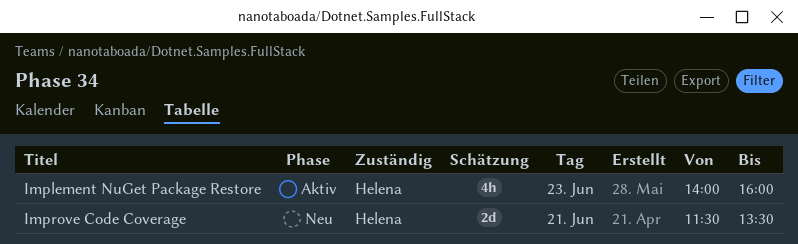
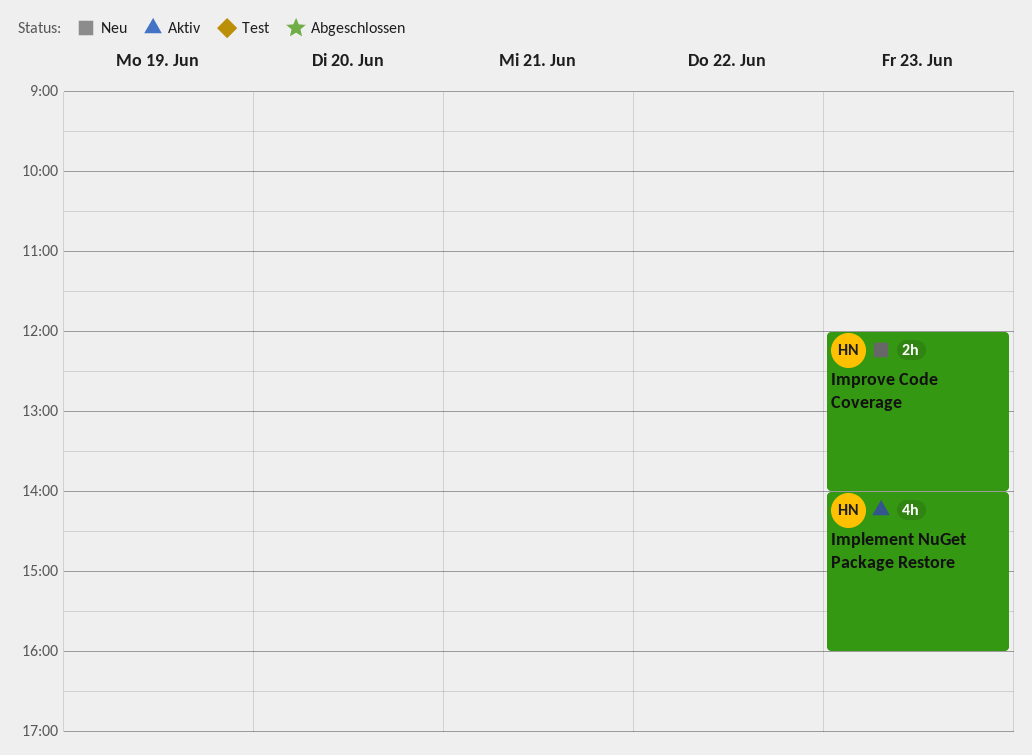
Improve Code Coverage, estimate: 2d -> 2h
Improve Code Coverage, day: Jun 21 -> Jun 23
Improve Code Coverage, begins: 11:30 -> 12:00
Improve Code Coverage, ends: 13:30 -> 14:00

